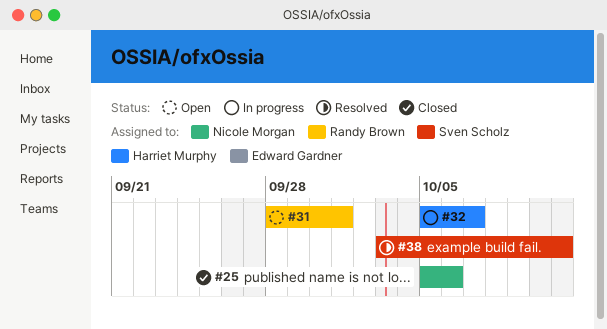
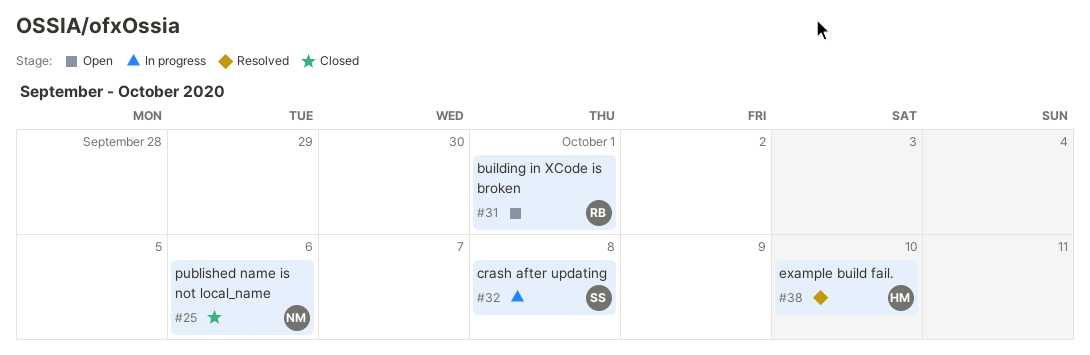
#32, owner: Harriet Murphy -> Sven Scholz
#32, due: Oct 7 -> Oct 8
#38, owner: Sven Scholz -> Harriet Murphy
#38, due: Oct 11 -> Oct 10

